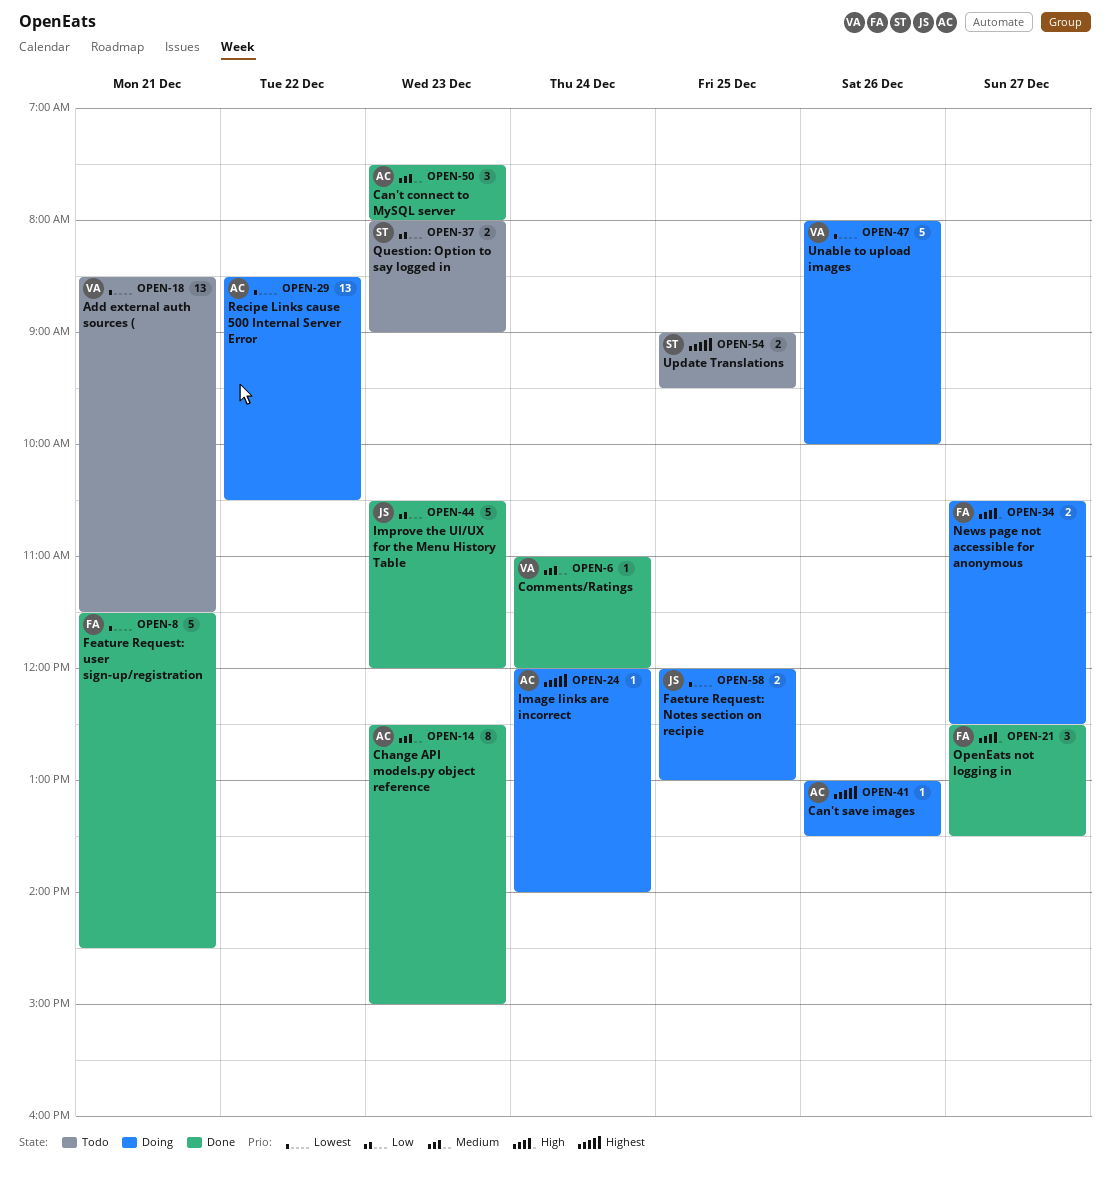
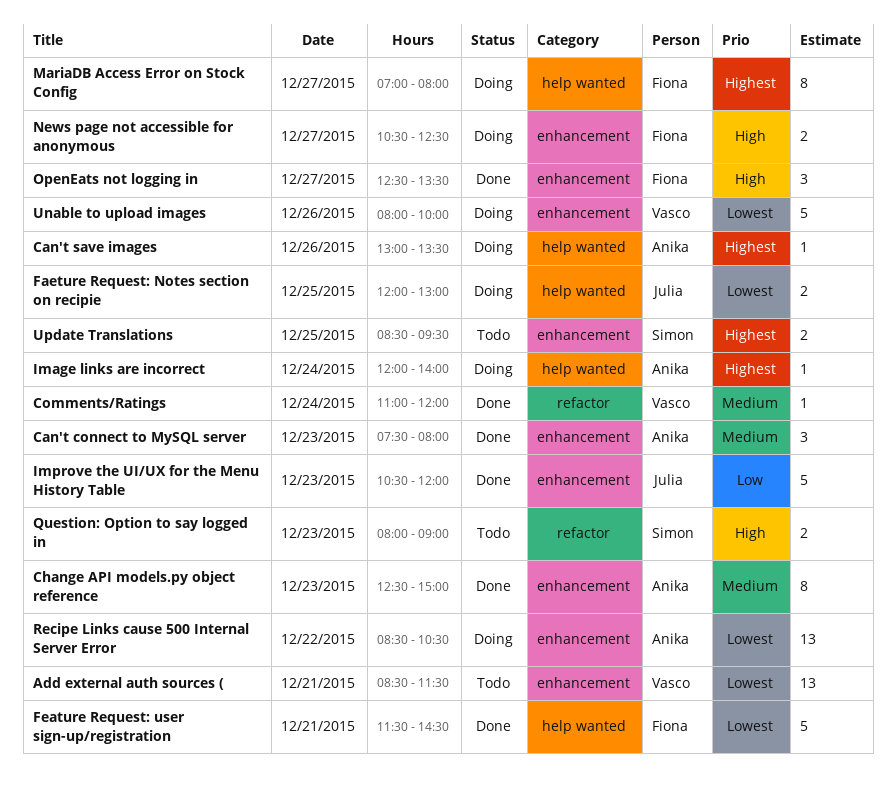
MariaDB Access Error on Stock Config: none -> present
Question: Option to say logged in, priority: Low -> High
Update Translations, begins: 09:00 -> 08:30

